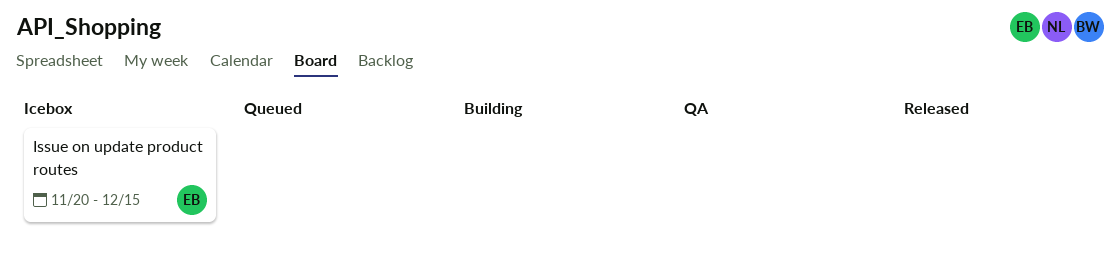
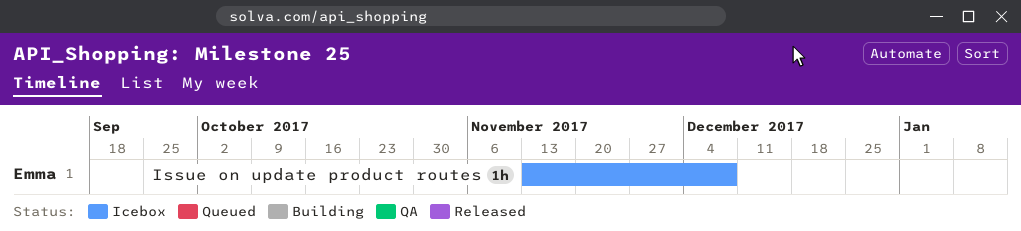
Issue on update product routes, start: Nov 20 -> Nov 13
Issue on update product routes, due: Dec 15 -> Dec 8

